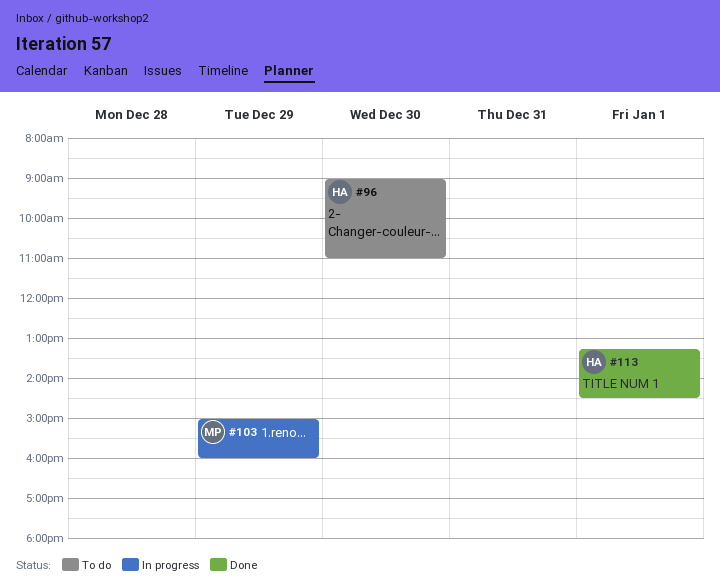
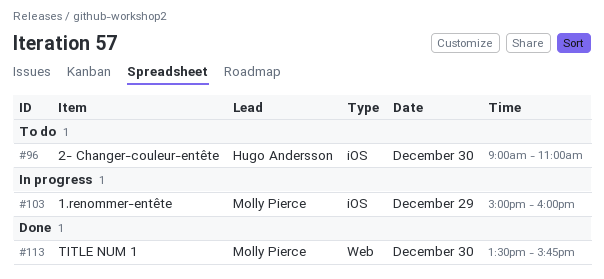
#113, owner: Hugo Andersson -> Molly Pierce
#113, day: Jan 1 -> Dec 30
#113, begins: 13:15 -> 13:30
#113, ends: 14:30 -> 15:45

